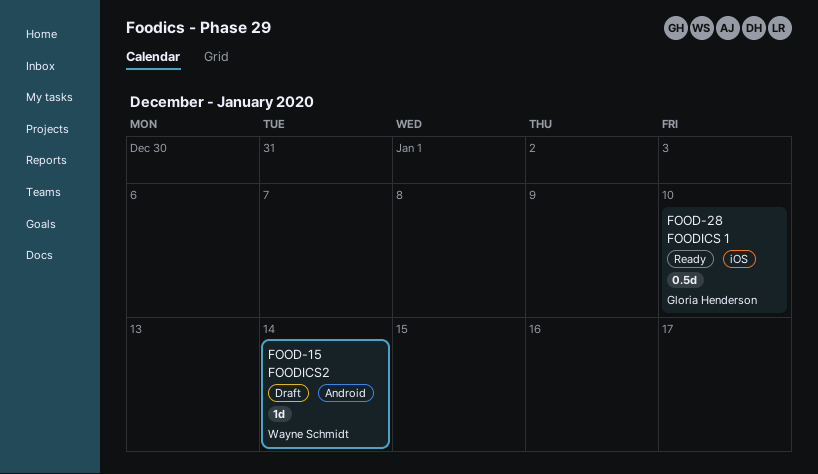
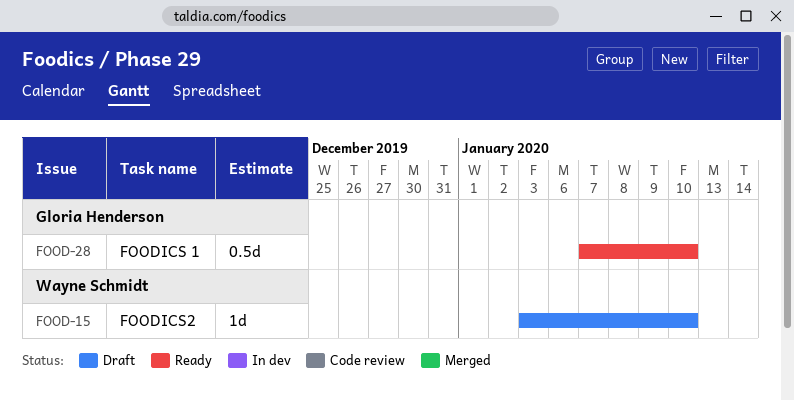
FOOD-15, due: Jan 14 -> Jan 10

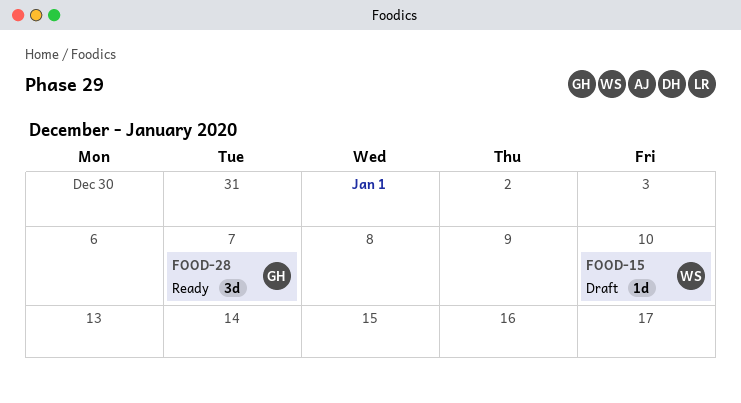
FOOD-28, estimate: 0.5d -> 3d
FOOD-28, due: Jan 10 -> Jan 7

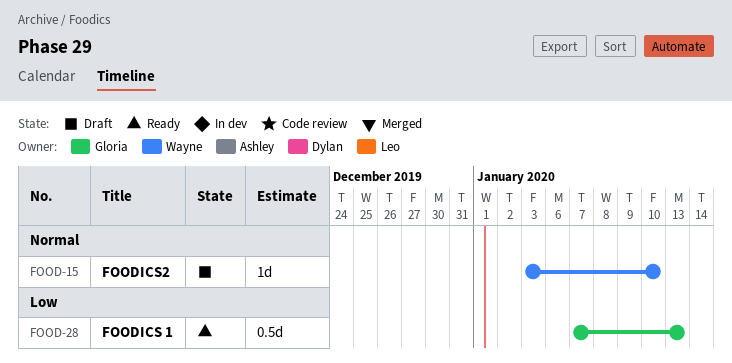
FOOD-28, estimate: 3d -> 0.5d
FOOD-28, due: Jan 7 -> Jan 13

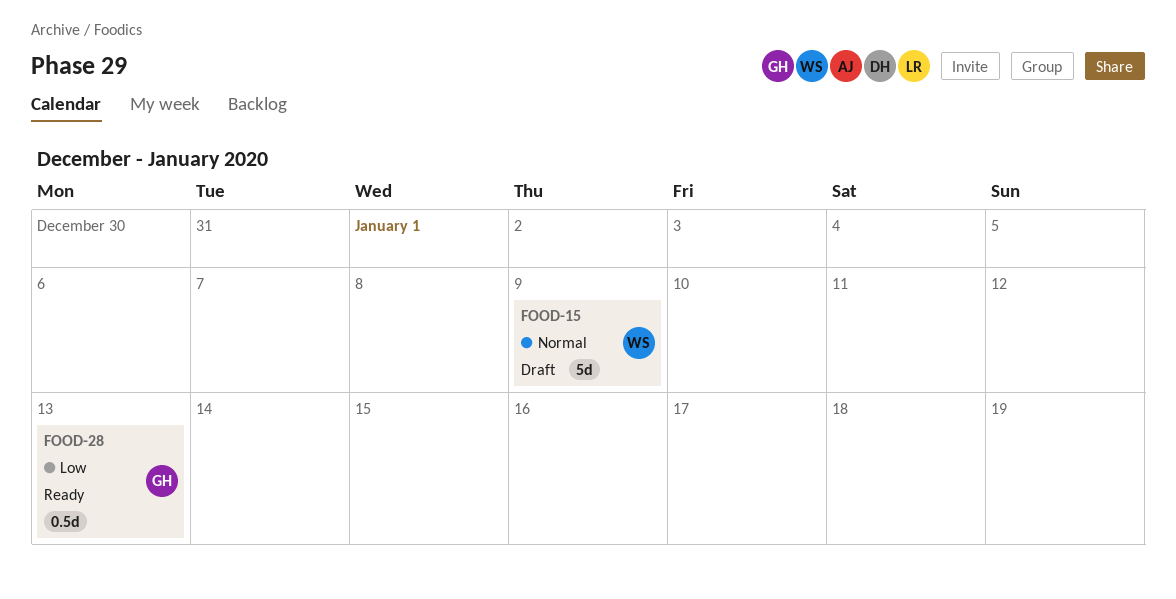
FOOD-15, estimate: 1d -> 5d
FOOD-15, due: Jan 10 -> Jan 9

